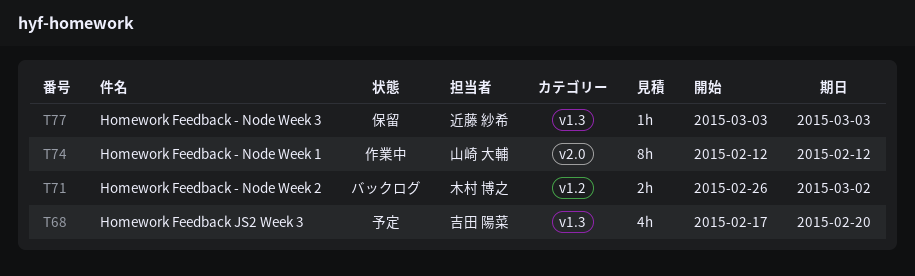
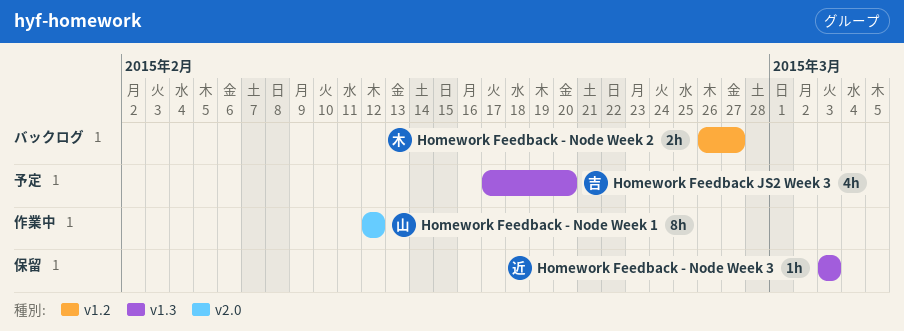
Homework Feedback - Node Week 2, due: Mar 2 -> Feb 27

